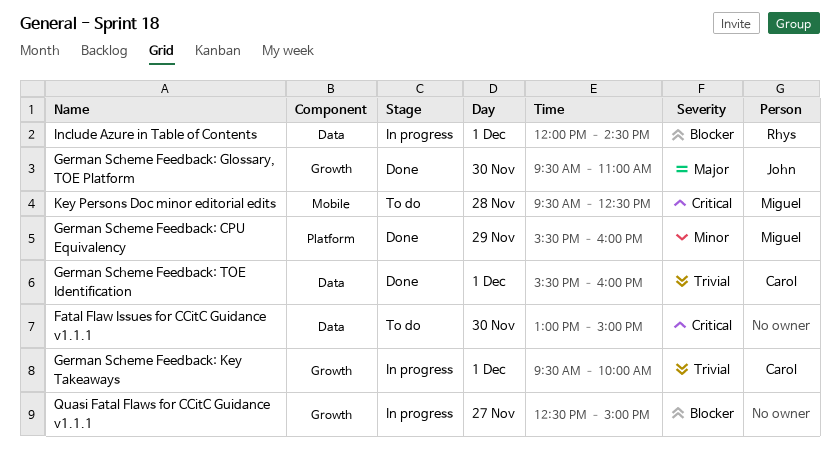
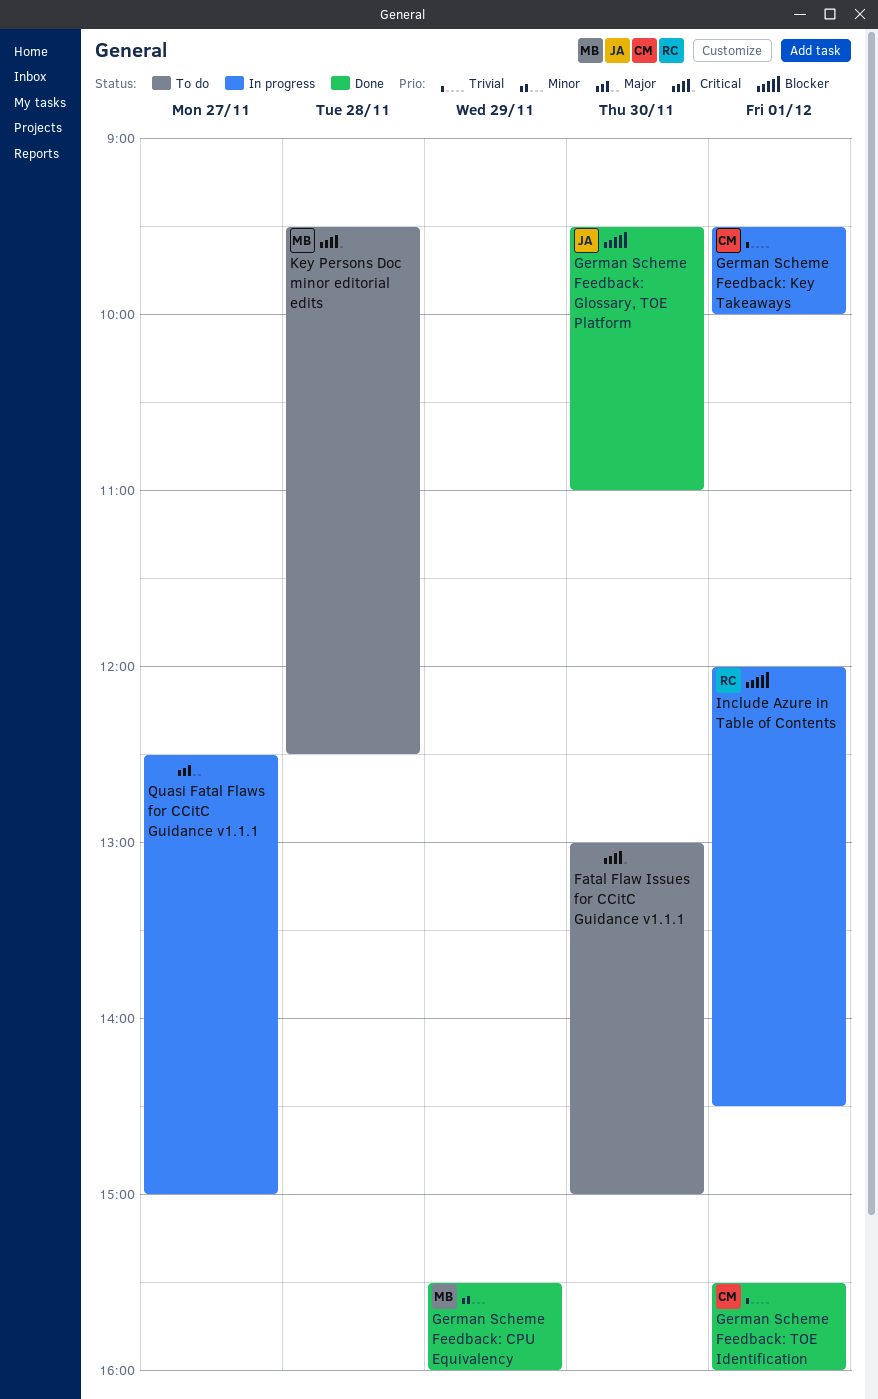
German Scheme Feedback: Glossary, TOE Platform, priority: Major -> Blocker
Quasi Fatal Flaws for CCitC Guidance v1.1.1, priority: Blocker -> Major

